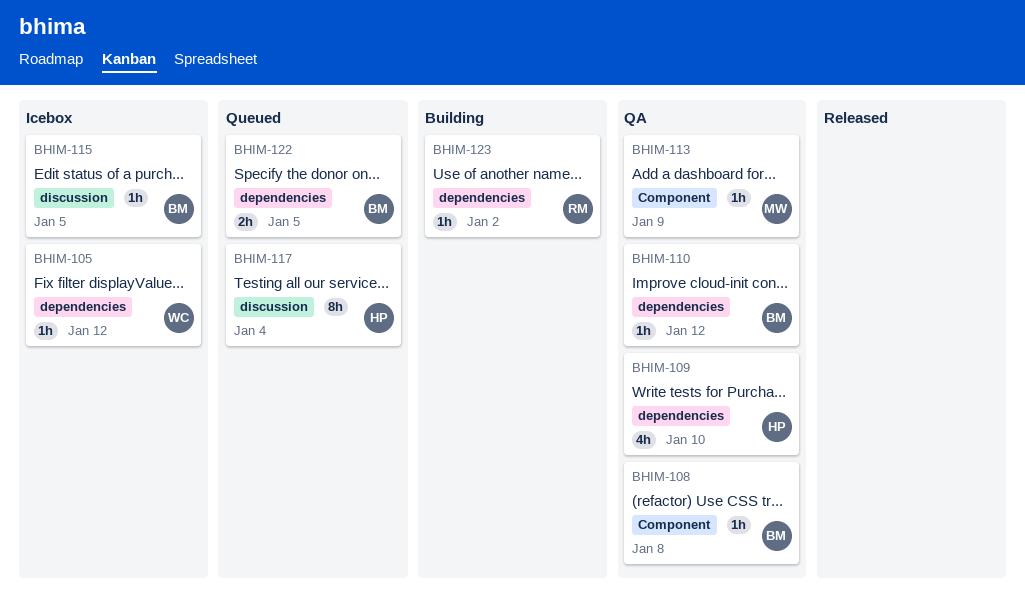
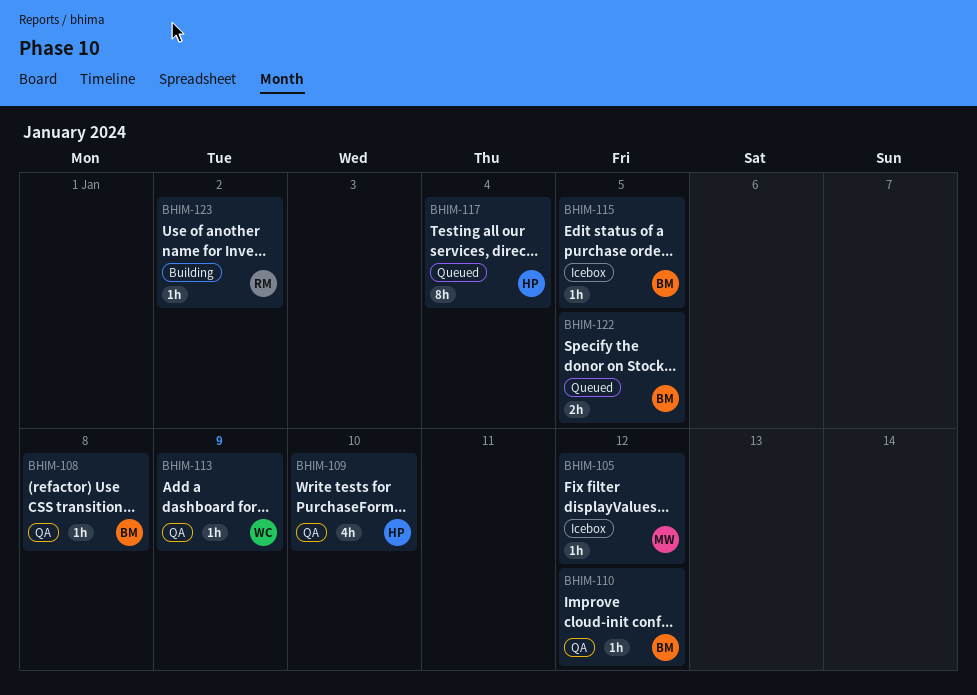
BHIM-105, owner: WC -> MW
BHIM-113, owner: MW -> WC

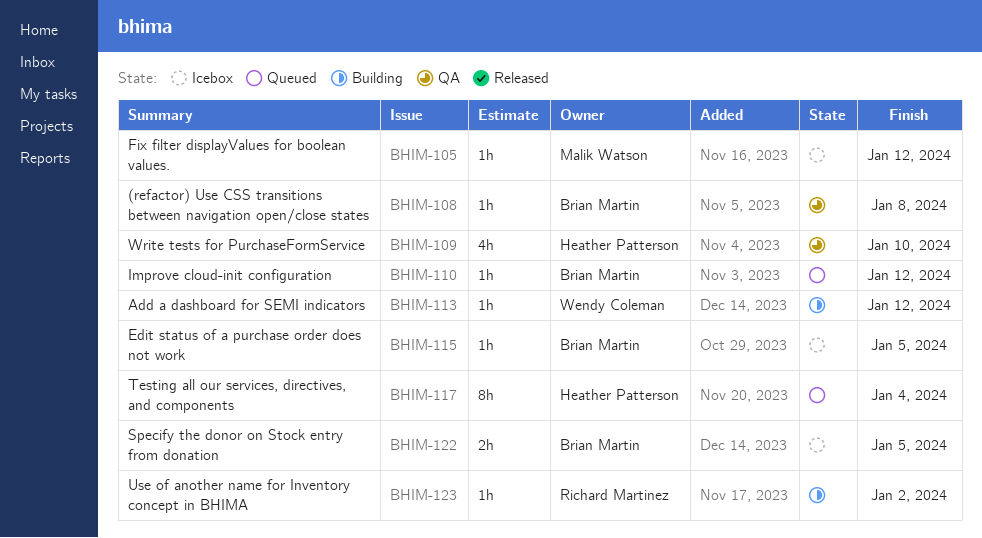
BHIM-110, status: QA -> Queued
BHIM-113, status: QA -> Building
BHIM-113, due: Jan 9 -> Jan 12
BHIM-122, status: Queued -> Icebox

